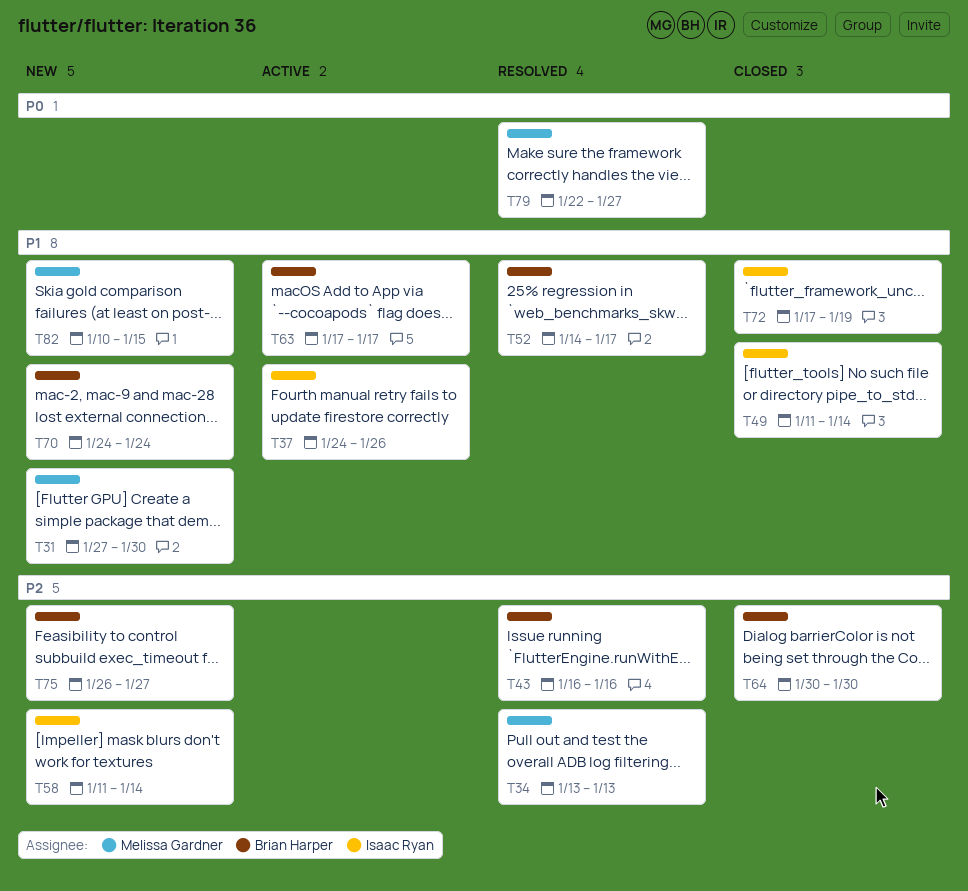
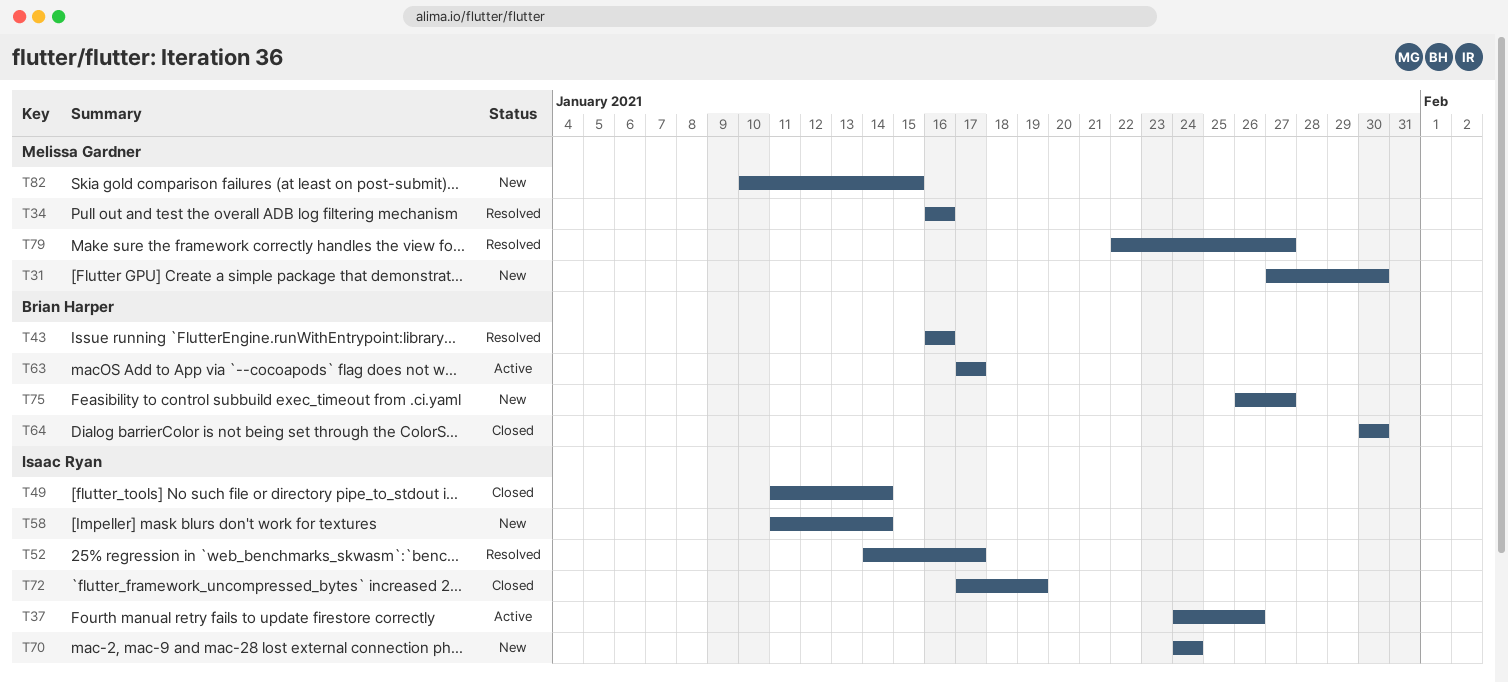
T34, start: Jan 13 -> Jan 16
T34, due: Jan 13 -> Jan 16
T52, owner: Brian Harper -> Isaac Ryan
T70, owner: Brian Harper -> Isaac Ryan

